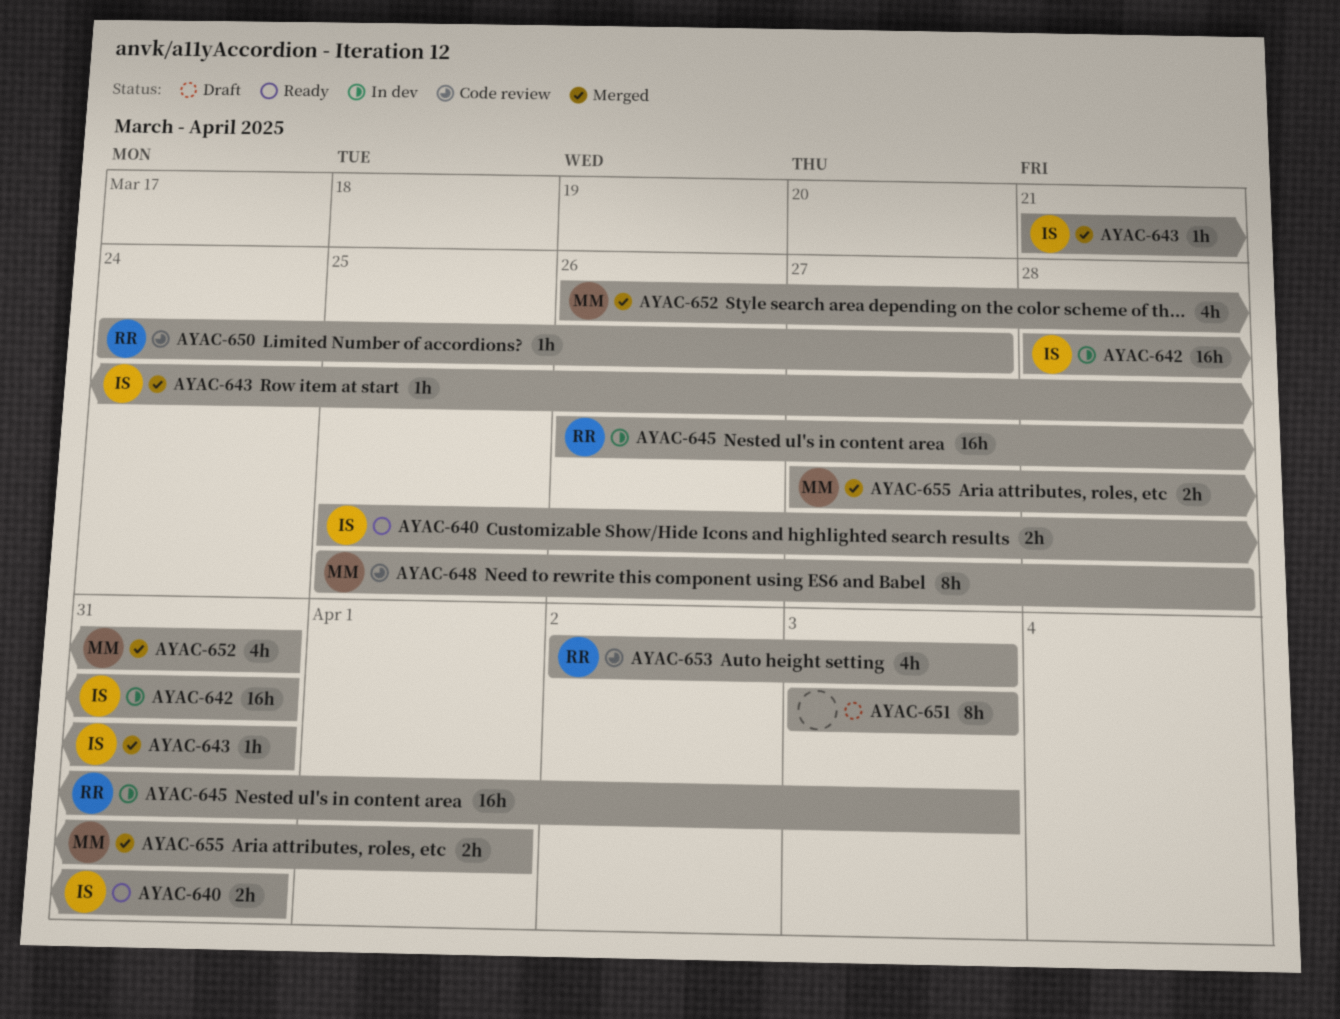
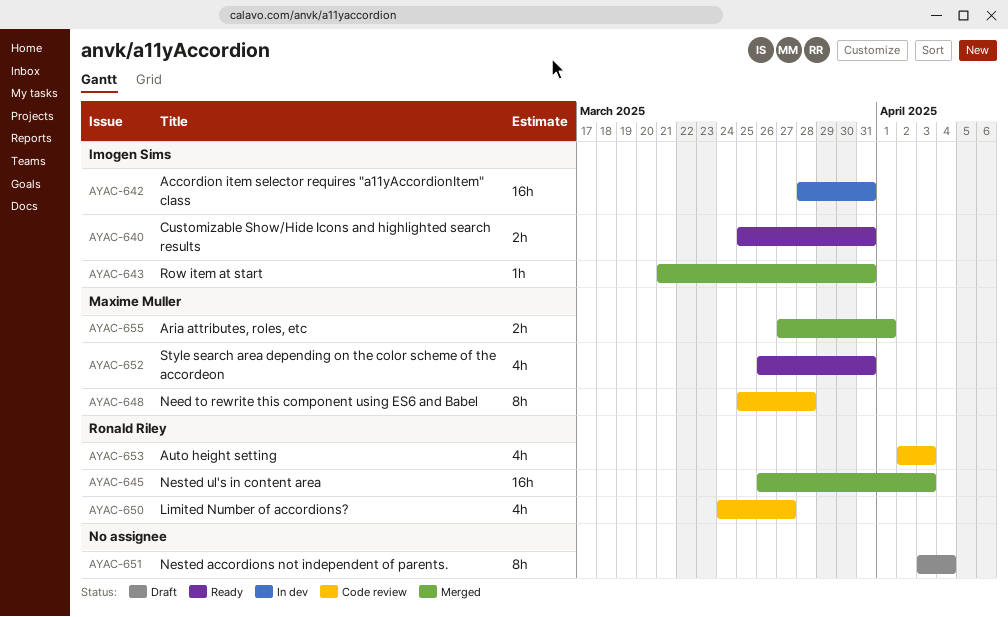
AYAC-645, status: In dev -> Merged
AYAC-650, estimate: 1h -> 4h
AYAC-651, due: Apr 3 -> Apr 4
AYAC-652, status: Merged -> Ready

